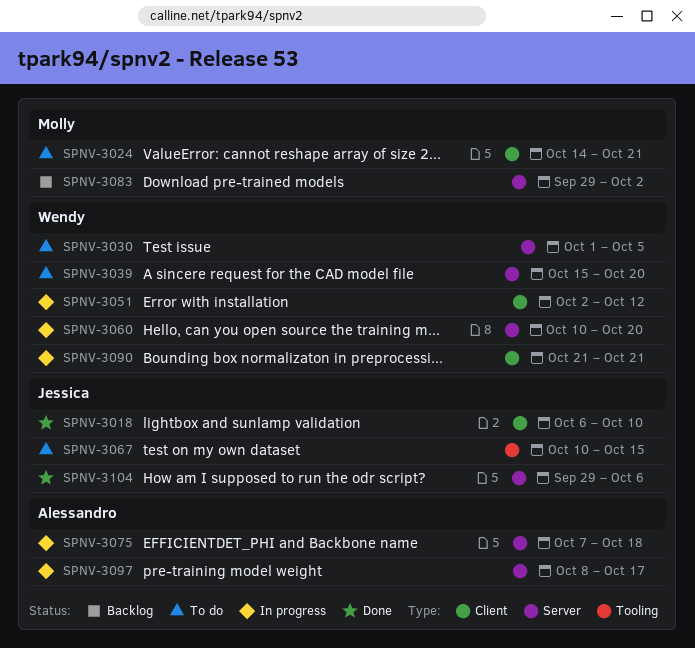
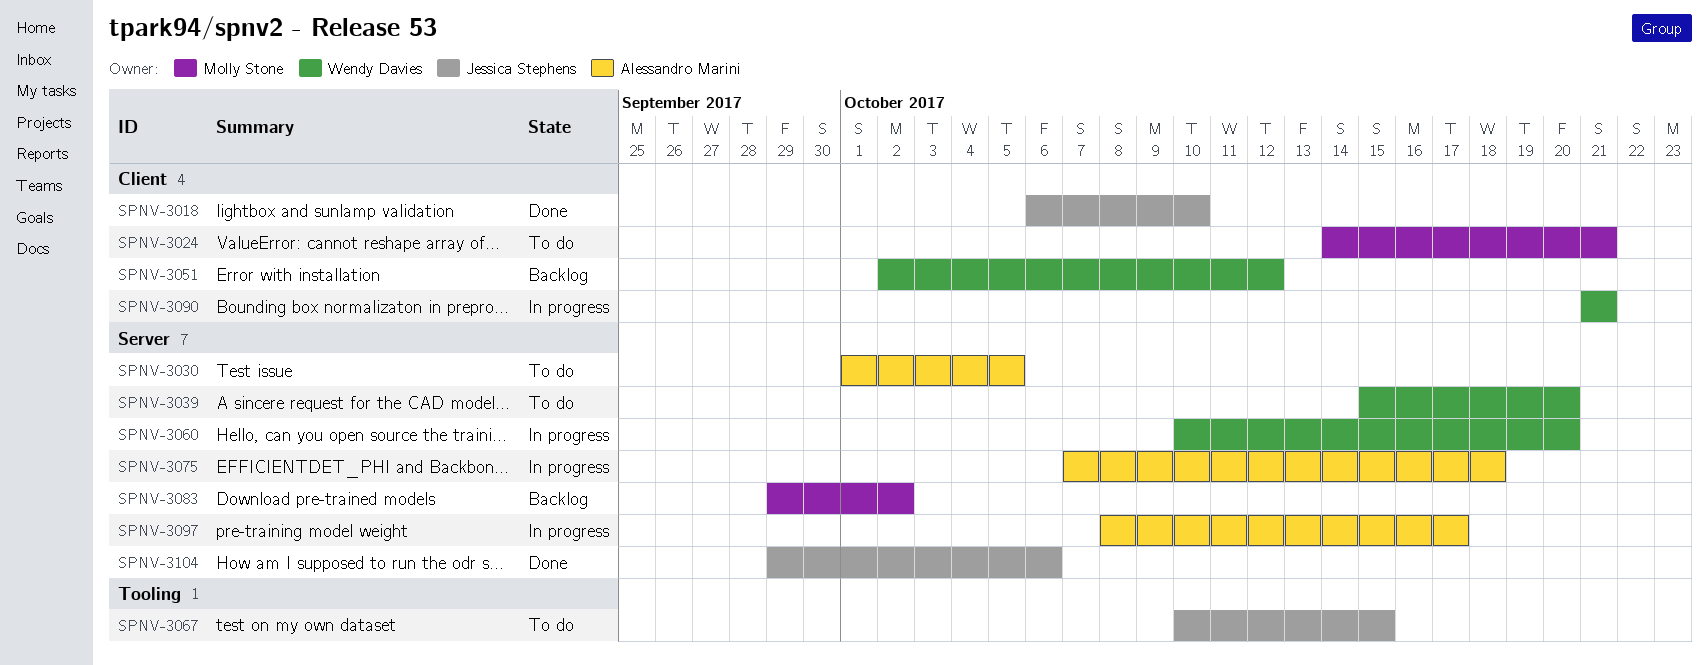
SPNV-3030, owner: Wendy Davies -> Alessandro Marini
SPNV-3051, status: In progress -> Backlog

